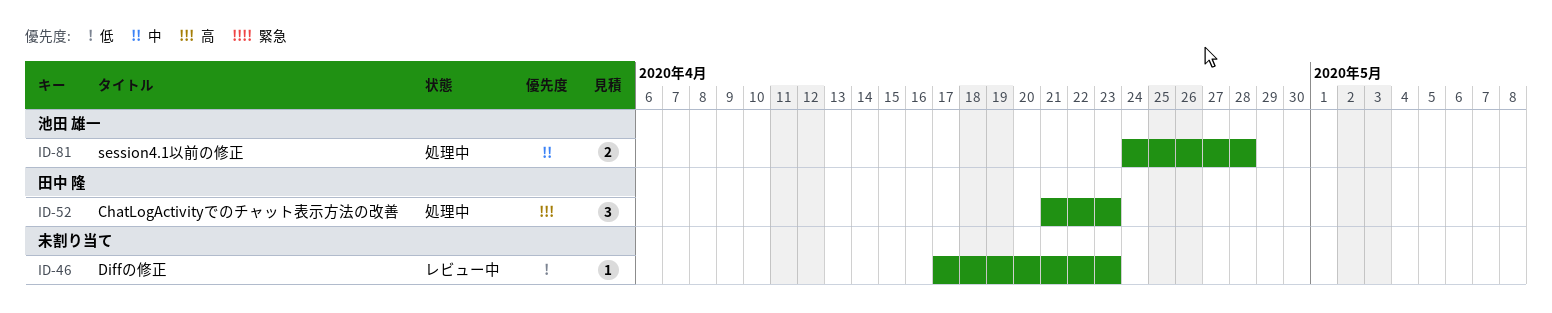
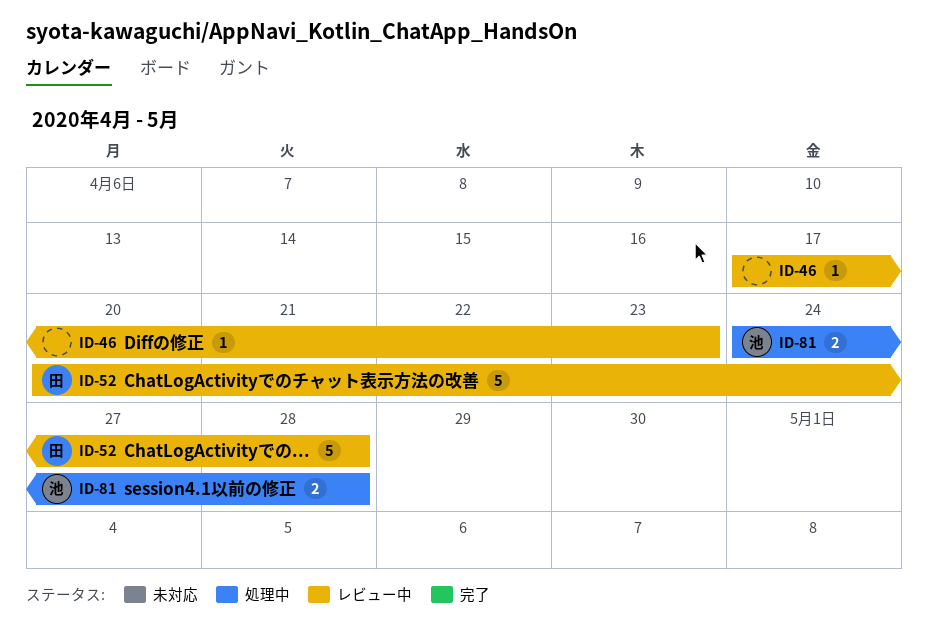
ID-52, status: 処理中 -> レビュー中
ID-52, estimate: 3 -> 5
ID-52, start: Apr 21 -> Apr 20
ID-52, due: Apr 23 -> Apr 28

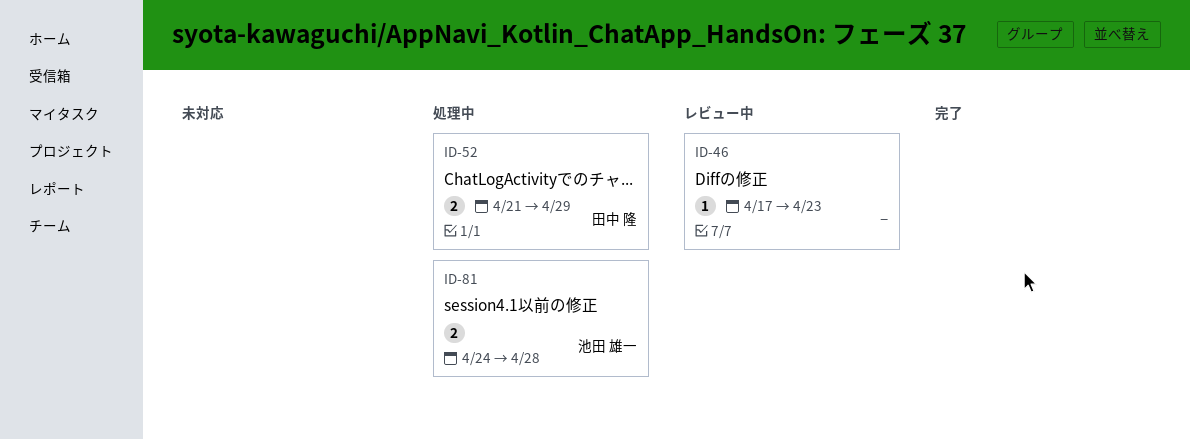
ID-52, status: レビュー中 -> 処理中
ID-52, estimate: 5 -> 2
ID-52, start: Apr 20 -> Apr 21
ID-52, due: Apr 28 -> Apr 29

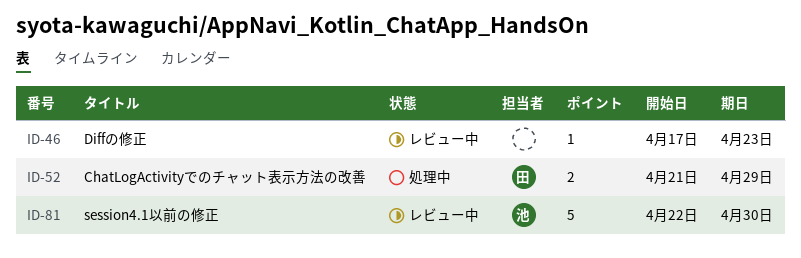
ID-81, status: 処理中 -> レビュー中
ID-81, estimate: 2 -> 5
ID-81, start: Apr 24 -> Apr 22
ID-81, due: Apr 28 -> Apr 30

